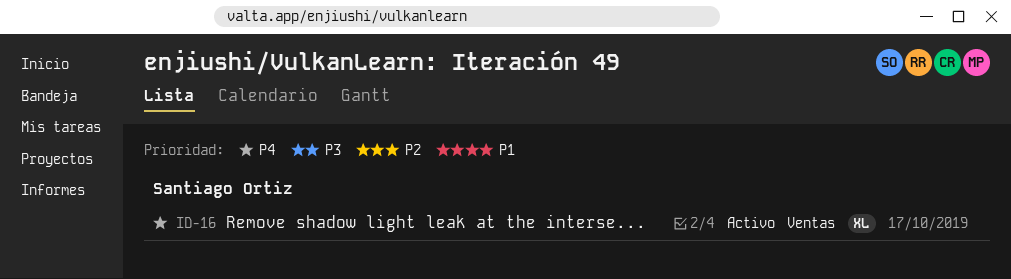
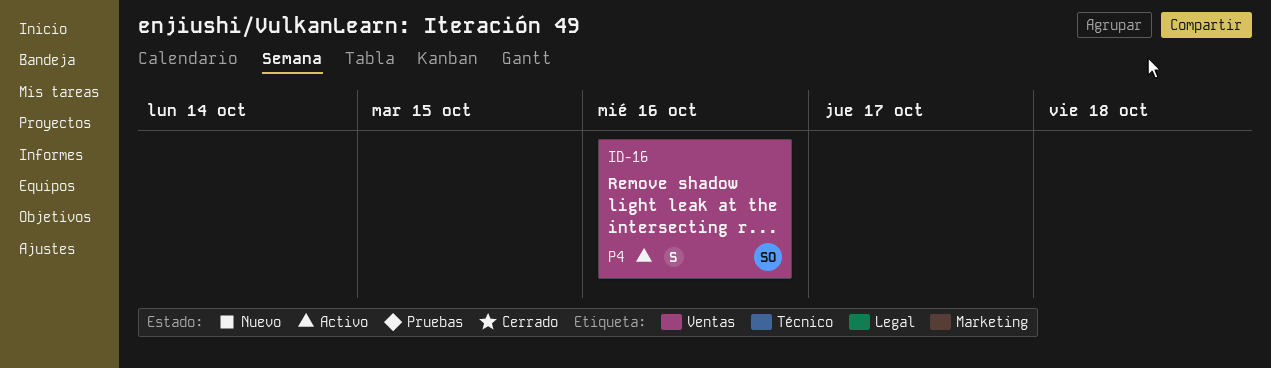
ID-16, estimate: XL -> S
ID-16, due: Oct 17 -> Oct 16

